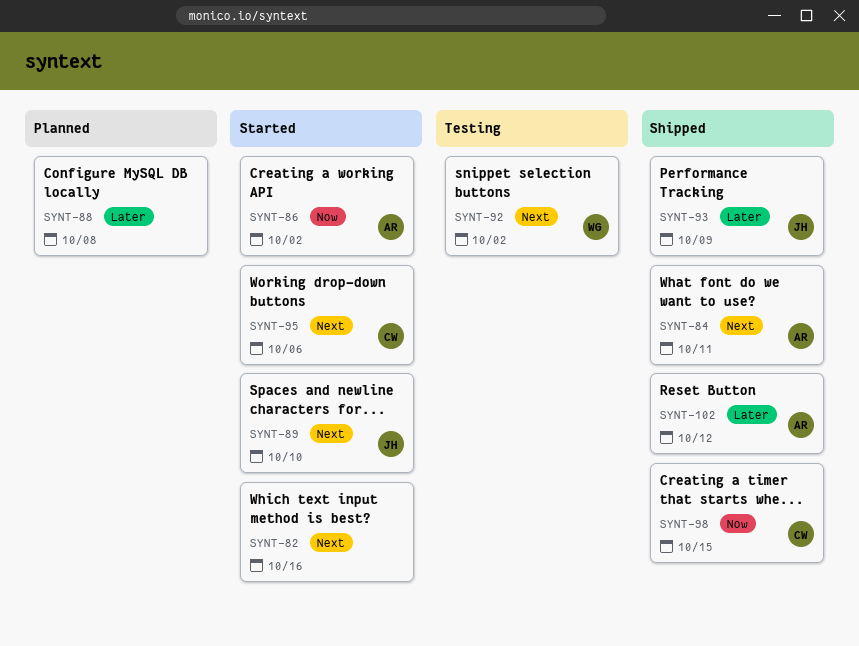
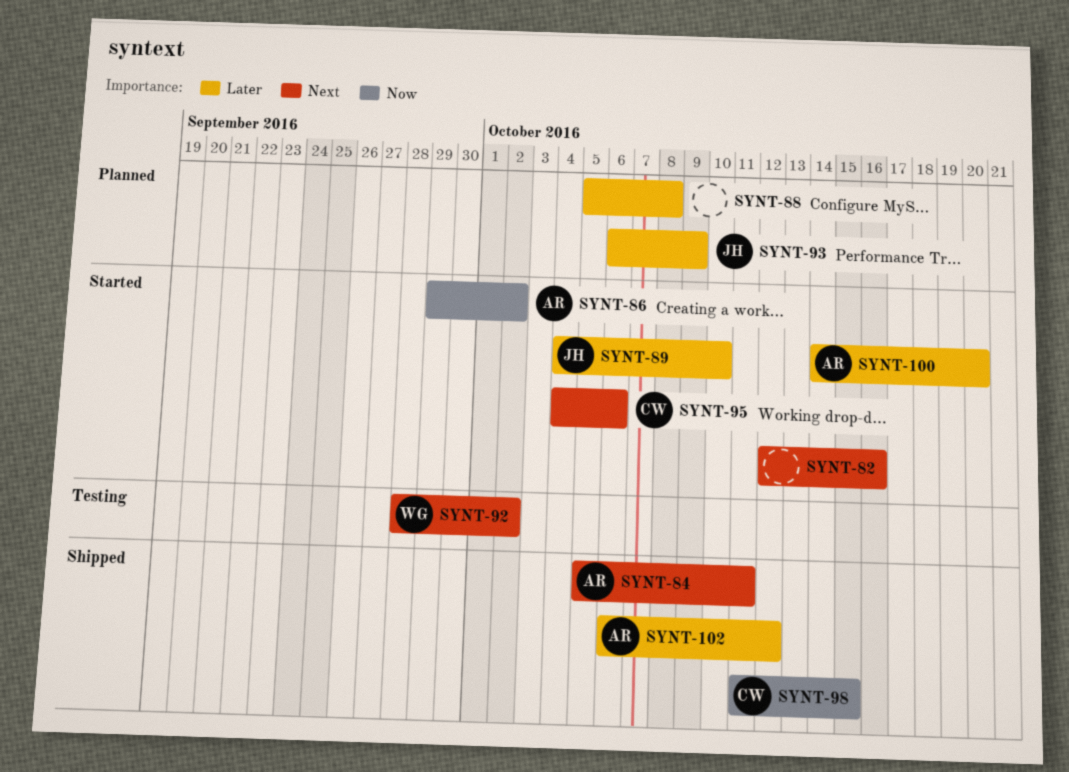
SYNT-89, priority: Next -> Later
SYNT-93, status: Shipped -> Planned
SYNT-100: none -> present

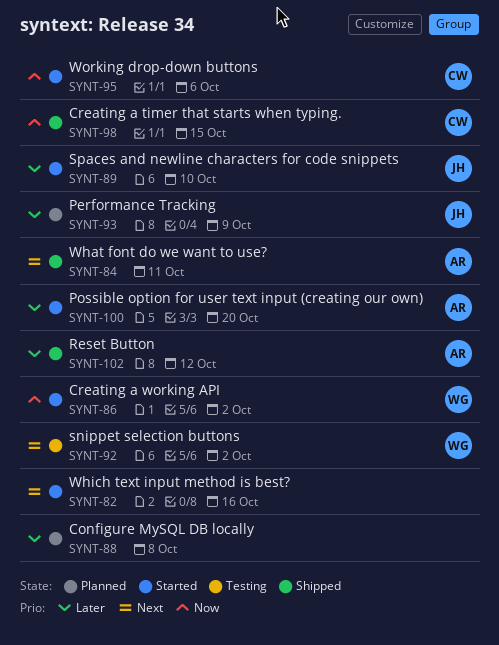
SYNT-86, owner: AR -> WG
SYNT-95, priority: Next -> Now

